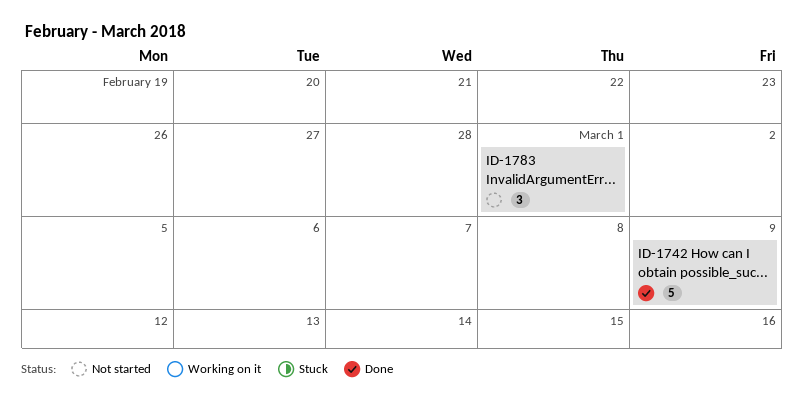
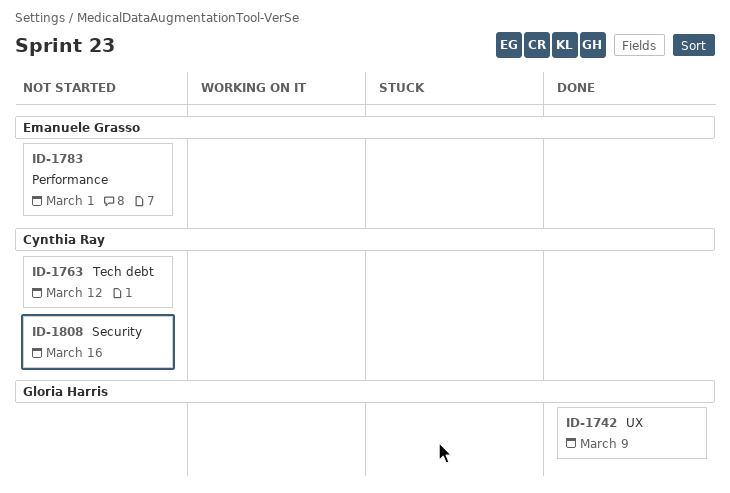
ID-1763: none -> present
ID-1808: none -> present

